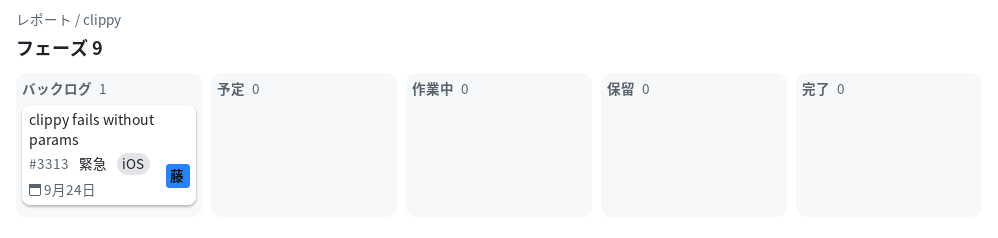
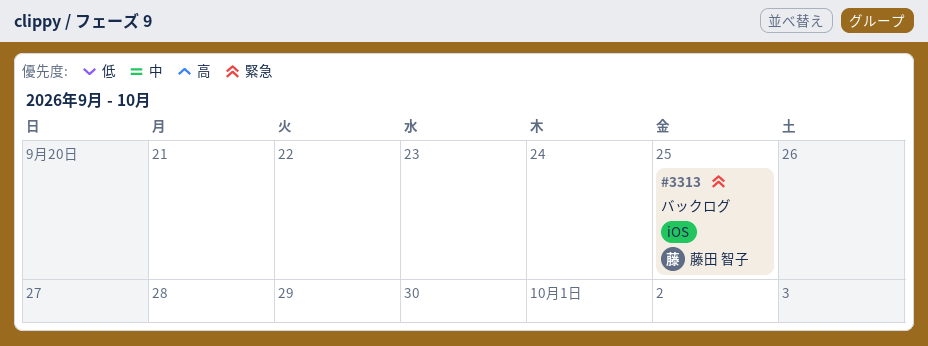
#3313, due: Sep 24 -> Sep 25

